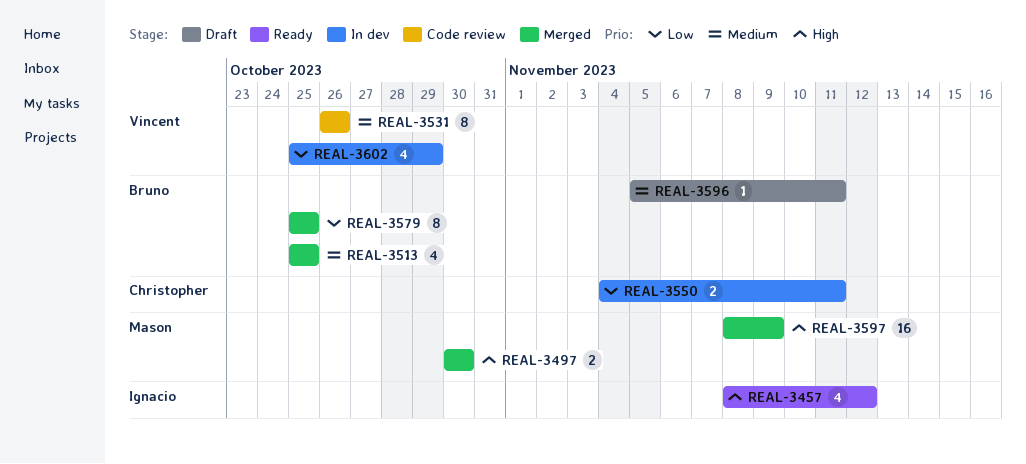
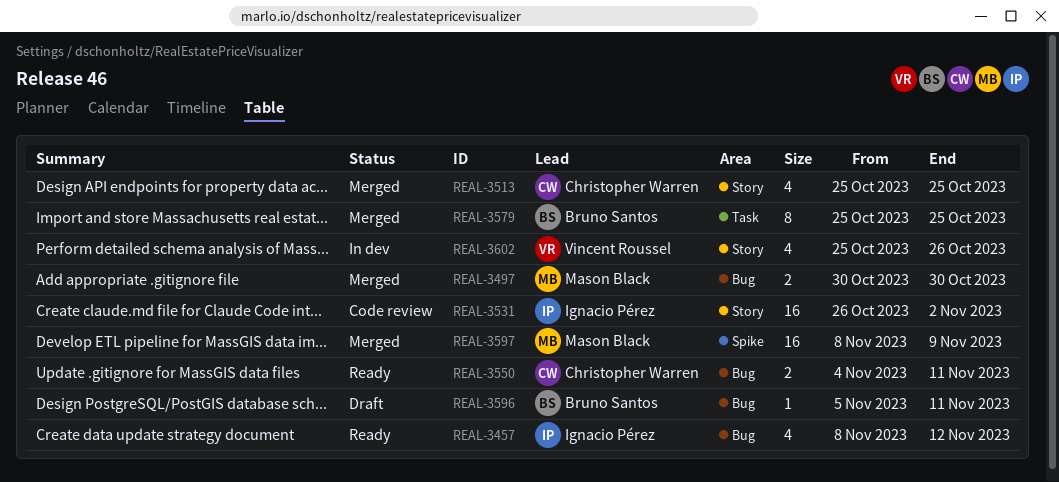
REAL-3513, owner: Bruno Santos -> Christopher Warren
REAL-3531, owner: Vincent Roussel -> Ignacio Pérez
REAL-3531, estimate: 8 -> 16
REAL-3531, due: Oct 26 -> Nov 2
REAL-3550, status: In dev -> Ready
REAL-3602, due: Oct 29 -> Oct 26

